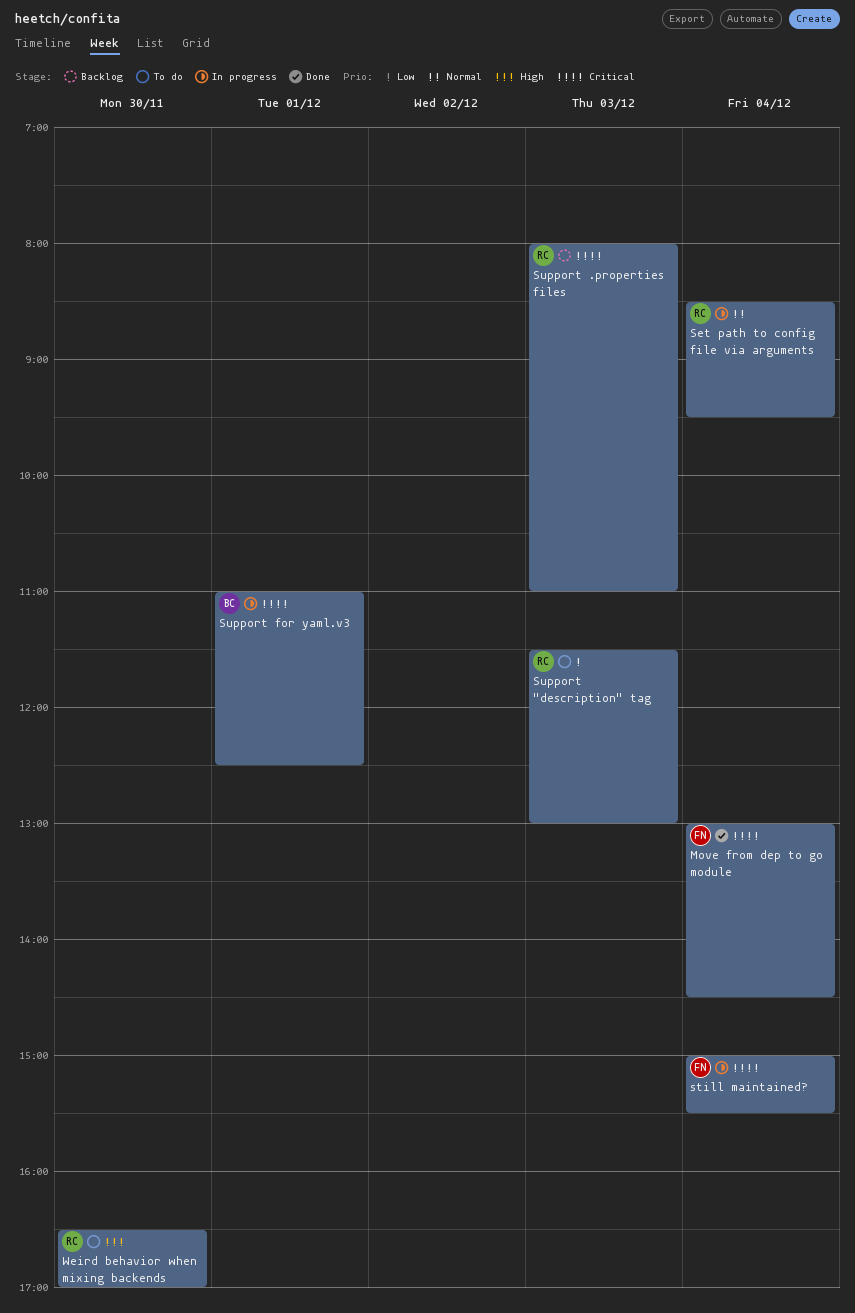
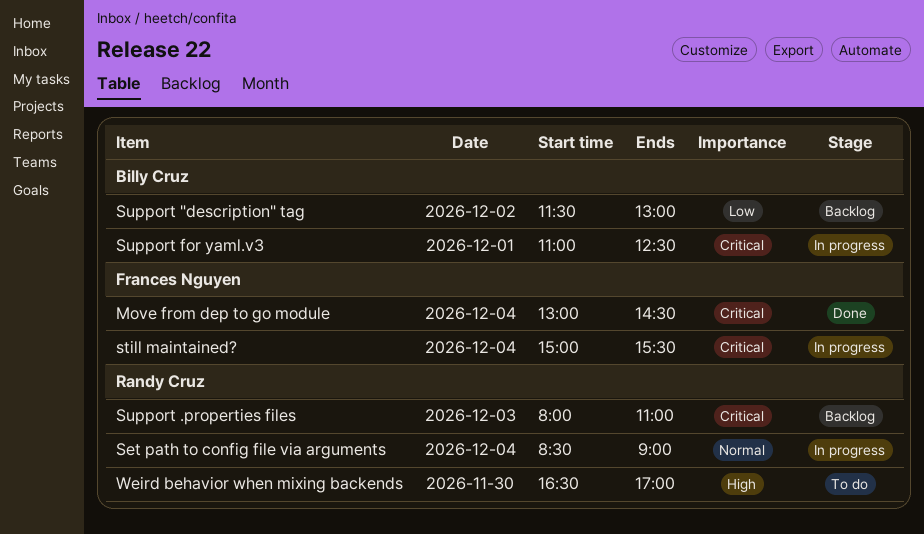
Set path to config file via arguments, ends: 09:30 -> 09:00
Support "description" tag, status: To do -> Backlog
Support "description" tag, owner: Randy Cruz -> Billy Cruz
Support "description" tag, day: Dec 3 -> Dec 2

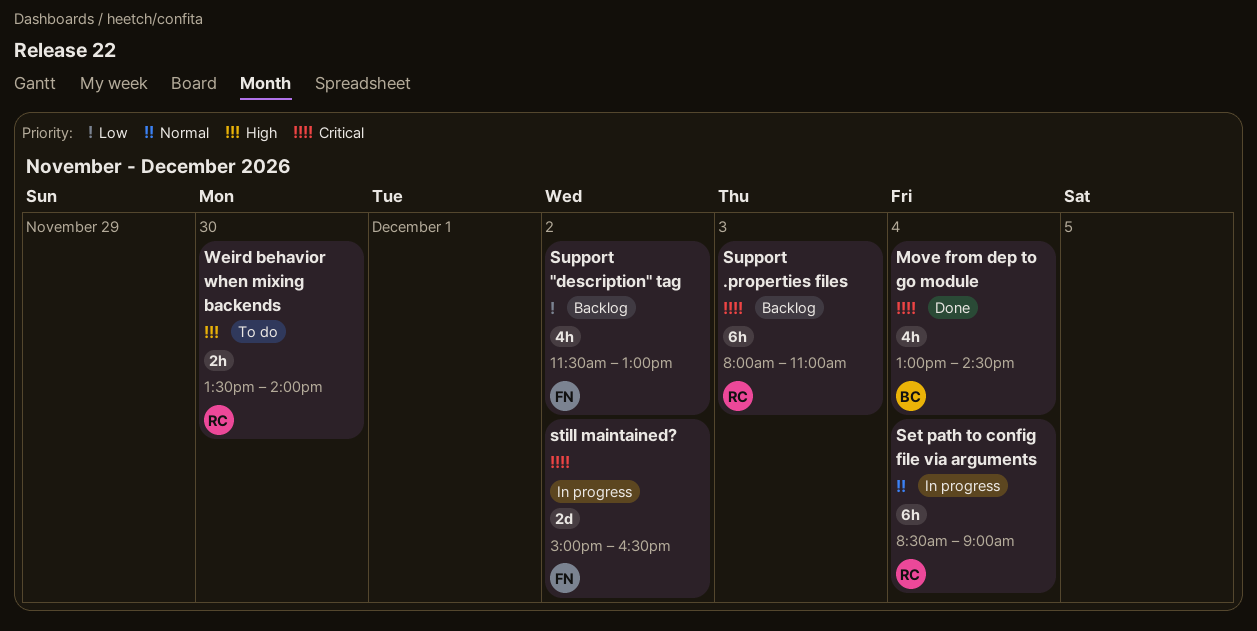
Move from dep to go module, owner: Frances Nguyen -> Billy Cruz
still maintained?, day: Dec 4 -> Dec 2
still maintained?, ends: 15:30 -> 16:30
Support "description" tag, owner: Billy Cruz -> Frances Nguyen
Support for yaml.v3: present -> none
Weird behavior when mixing backends, begins: 16:30 -> 13:30
Weird behavior when mixing backends, ends: 17:00 -> 14:00

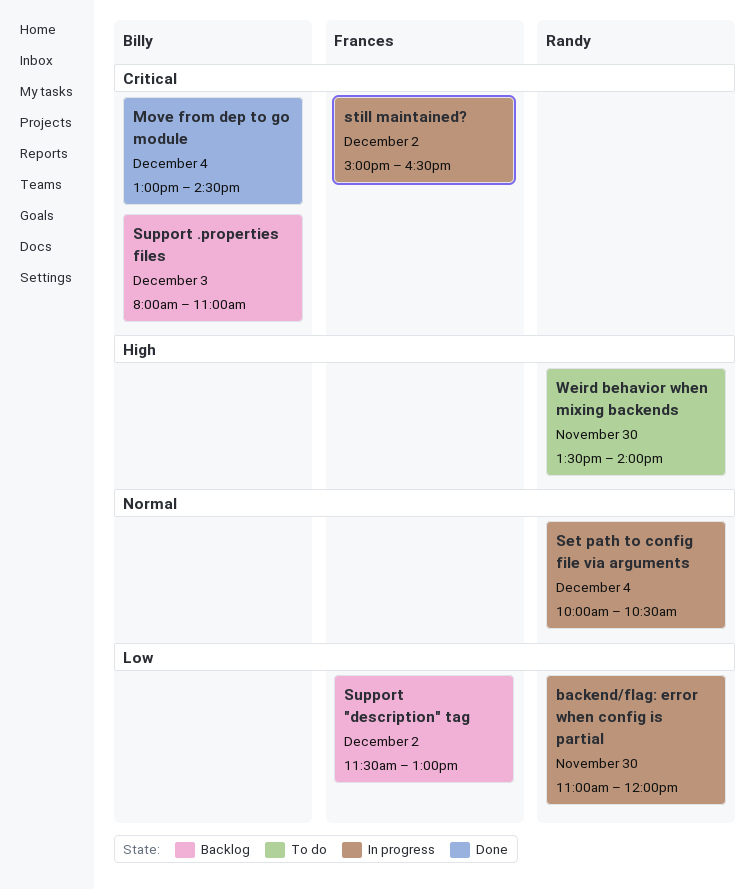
backend/flag: error when config is partial: none -> present
Set path to config file via arguments, begins: 08:30 -> 10:00
Set path to config file via arguments, ends: 09:00 -> 10:30
Support .properties files, owner: Randy -> Billy

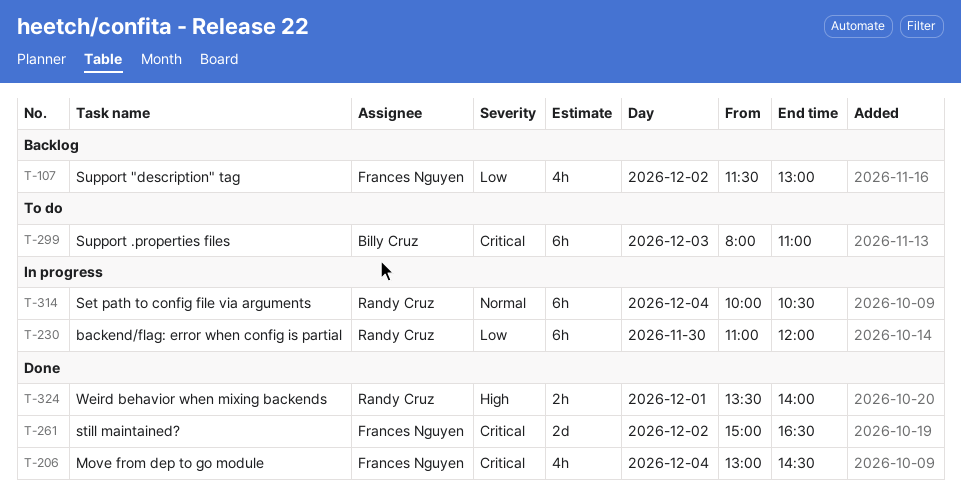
Move from dep to go module, owner: Billy Cruz -> Frances Nguyen
still maintained?, status: In progress -> Done
Support .properties files, status: Backlog -> To do
Weird behavior when mixing backends, status: To do -> Done
Weird behavior when mixing backends, day: Nov 30 -> Dec 1

